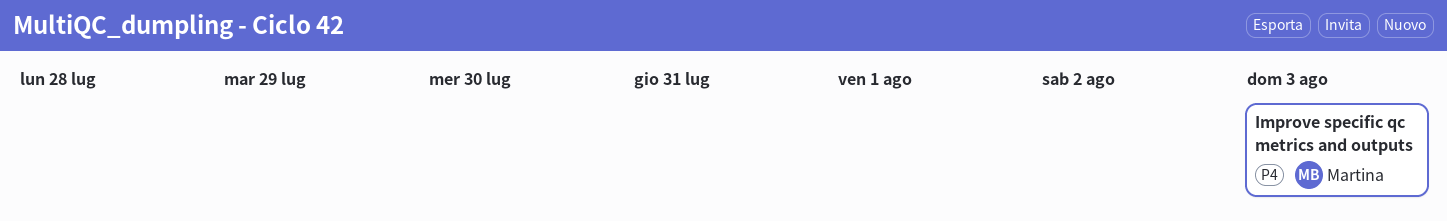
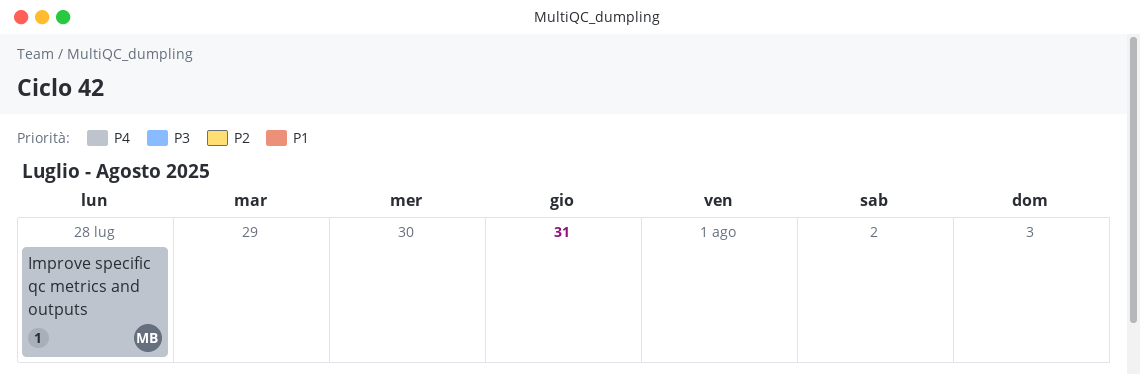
Improve specific qc metrics and outputs, due: Aug 3 -> Jul 28

